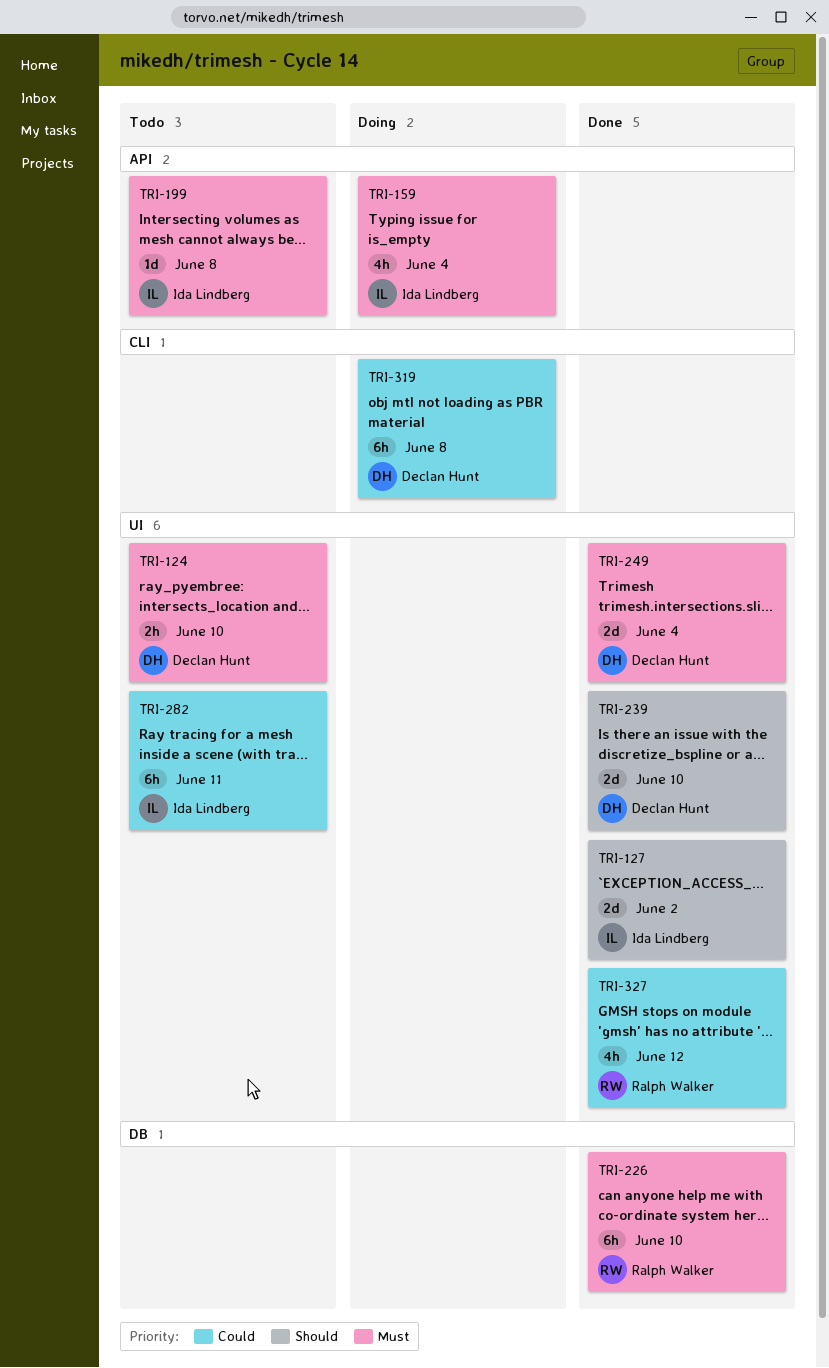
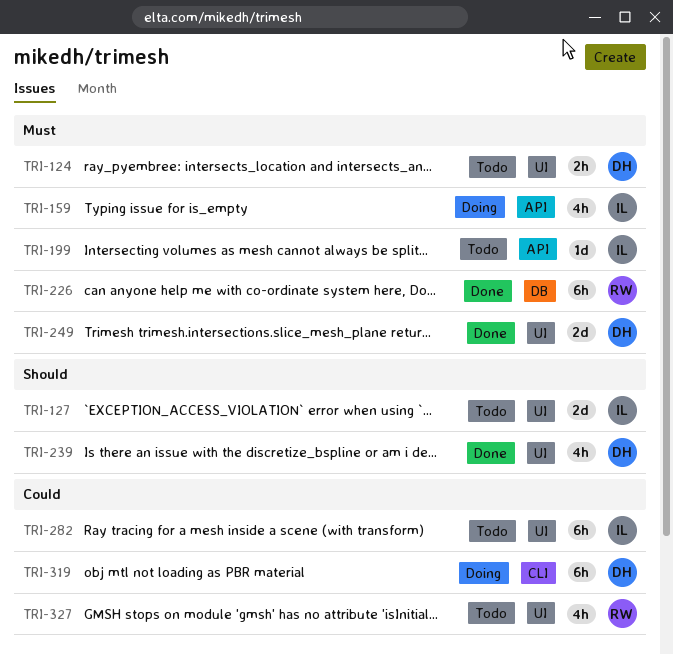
TRI-127, status: Done -> Todo
TRI-239, estimate: 2d -> 4h
TRI-327, status: Done -> Todo

